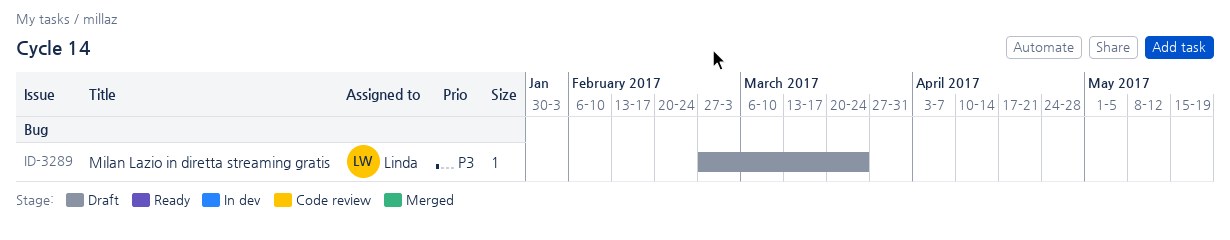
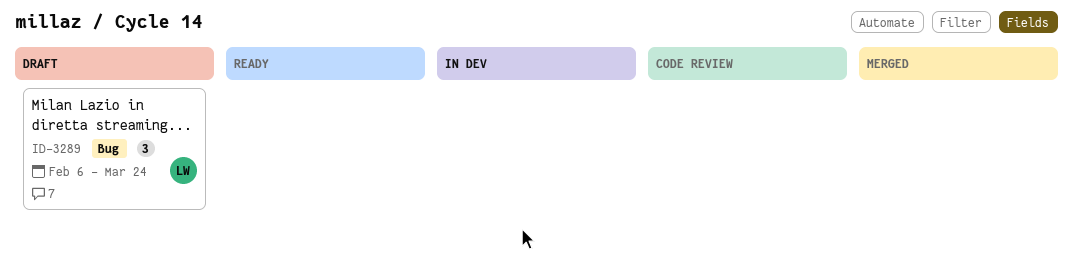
ID-3289, estimate: 1 -> 3
ID-3289, start: Feb 27 -> Feb 6

